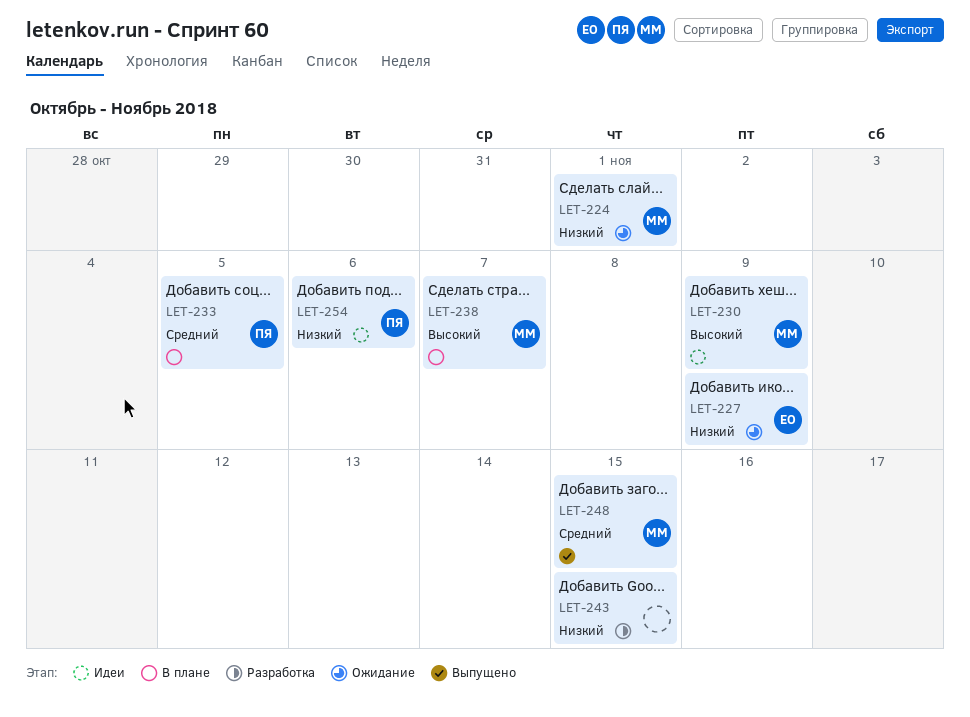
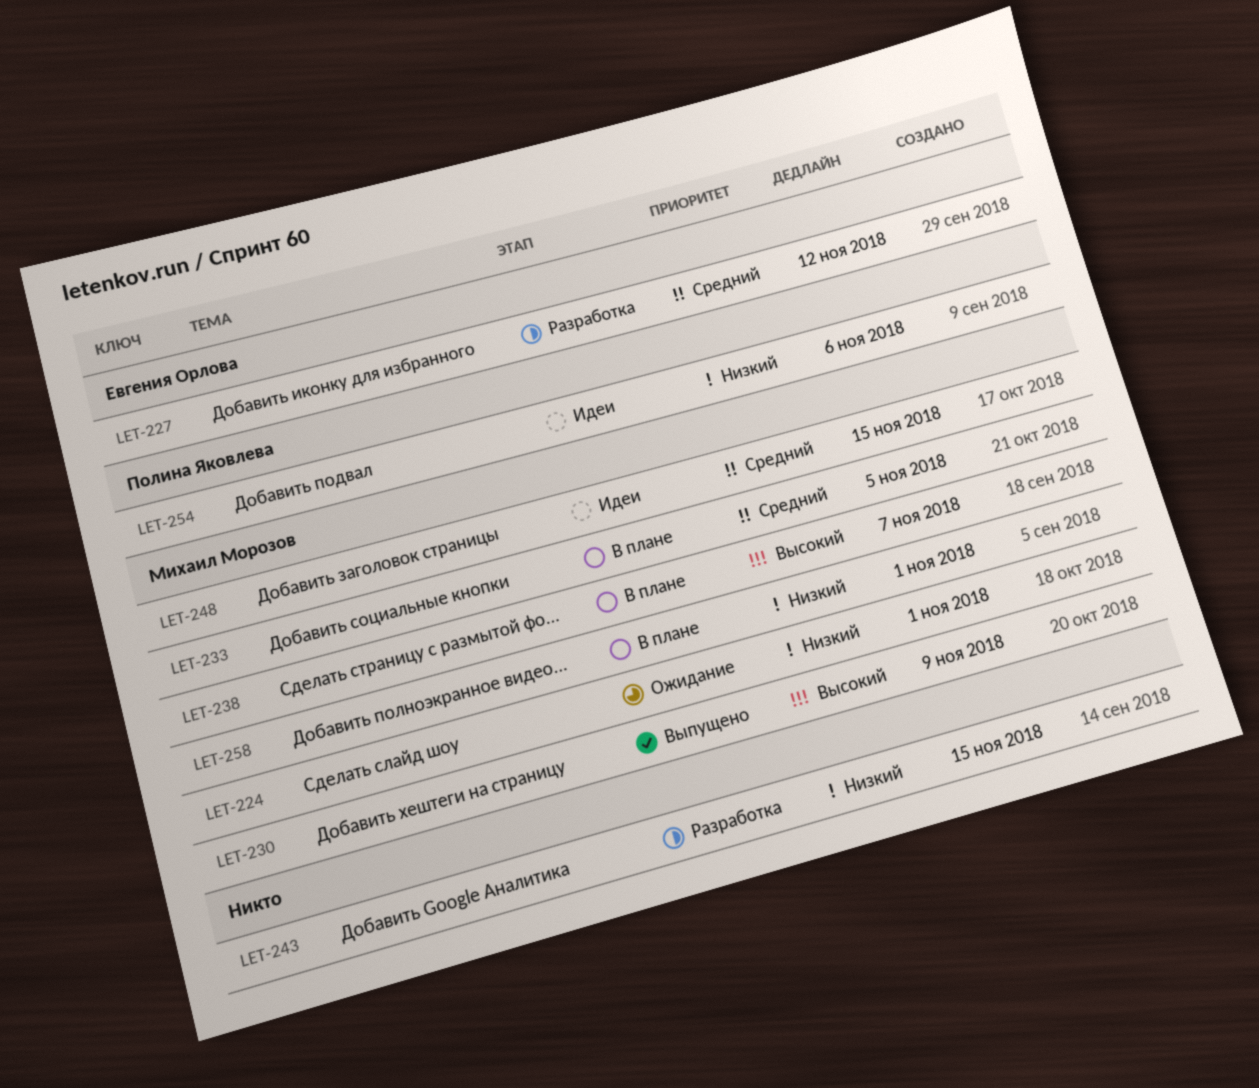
LET-227, status: Ожидание -> Разработка
LET-227, priority: Низкий -> Средний
LET-227, due: Nov 9 -> Nov 12
LET-230, status: Идеи -> Выпущено
LET-233, owner: Полина Яковлева -> Михаил Морозов
LET-248, status: Выпущено -> Идеи
LET-258: none -> present

